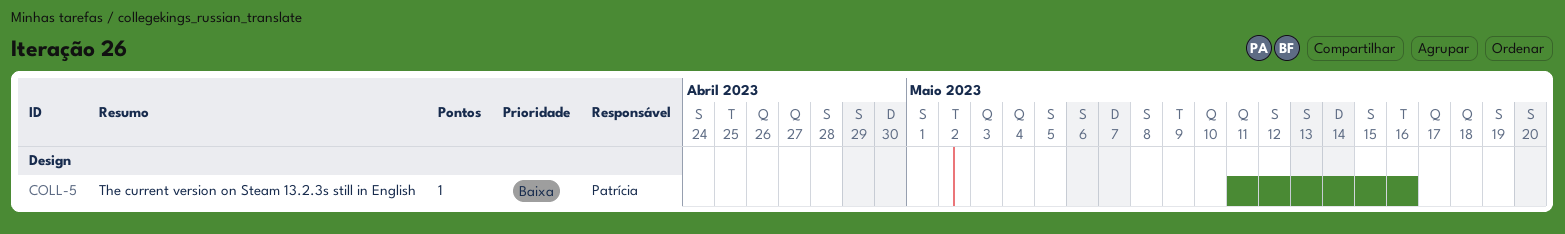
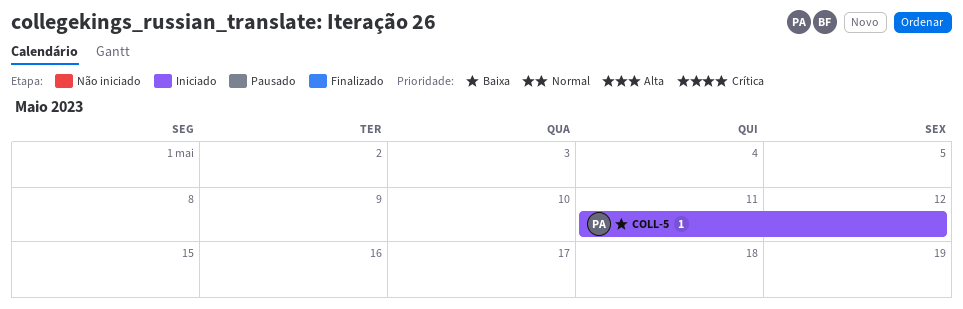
COLL-5, due: May 16 -> May 12

